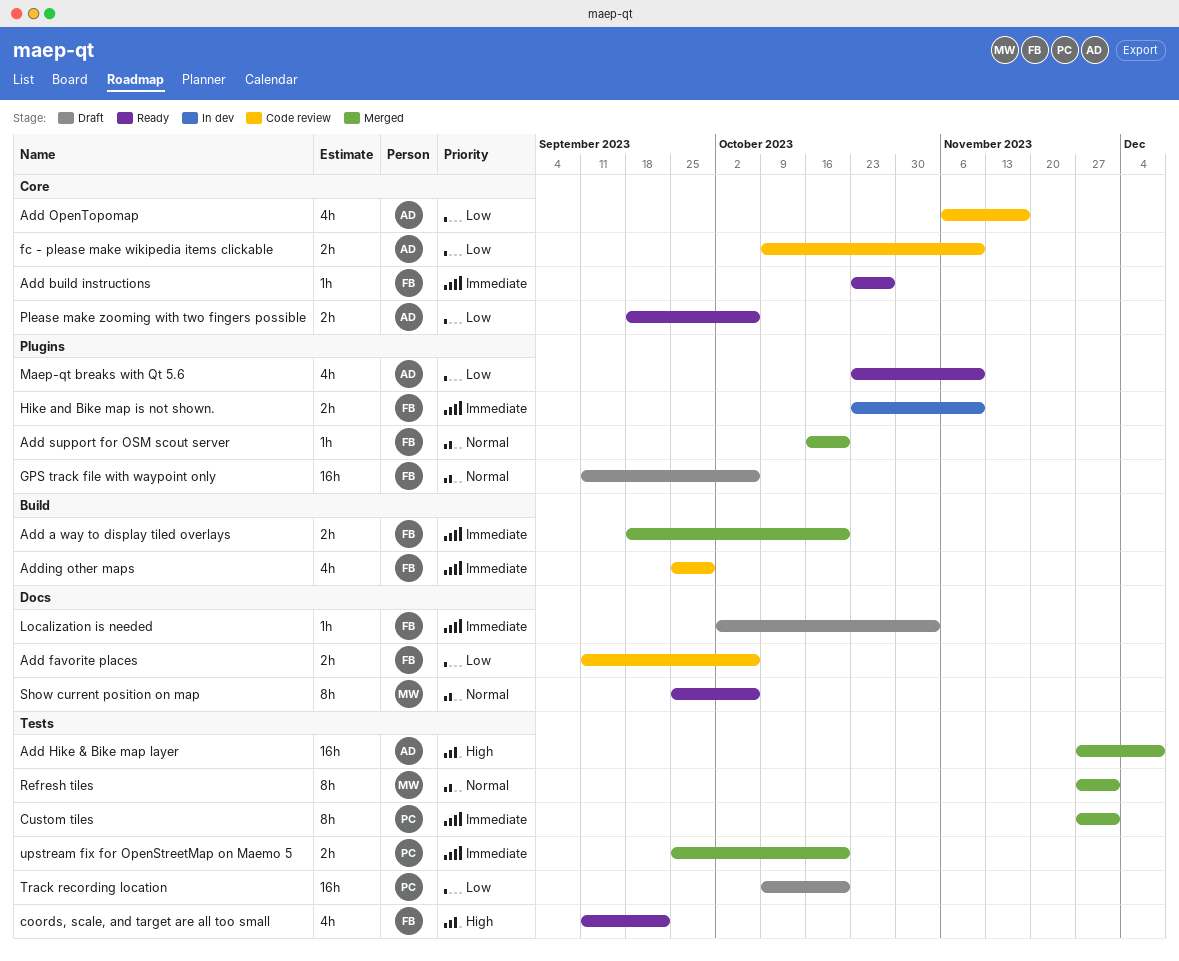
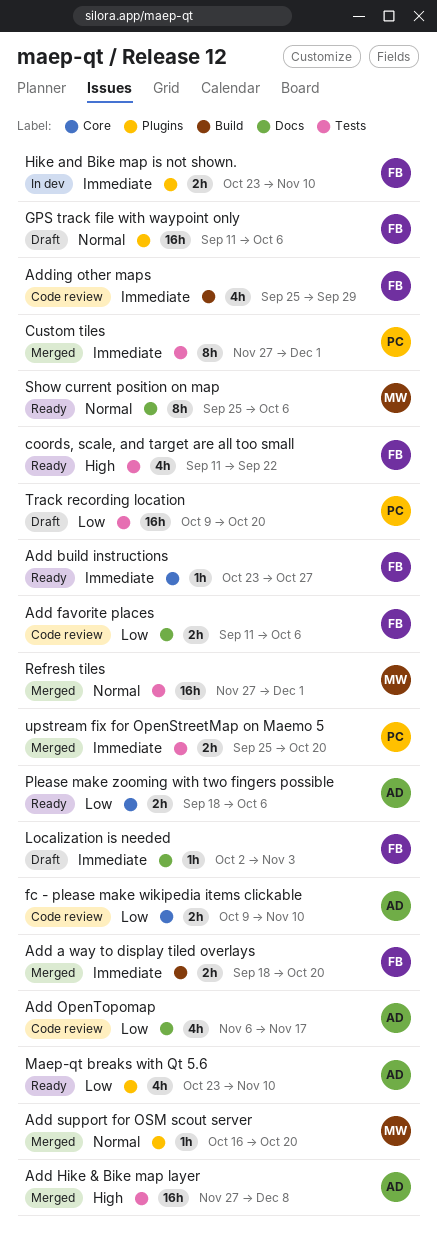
Add OpenTopomap, label: Core -> Docs
Add support for OSM scout server, owner: FB -> MW
Refresh tiles, estimate: 8h -> 16h

